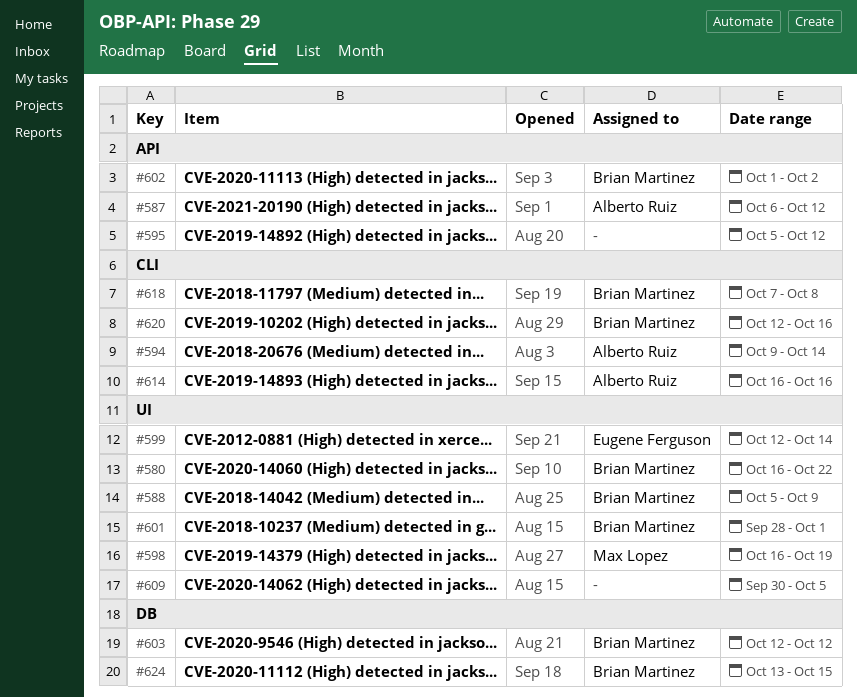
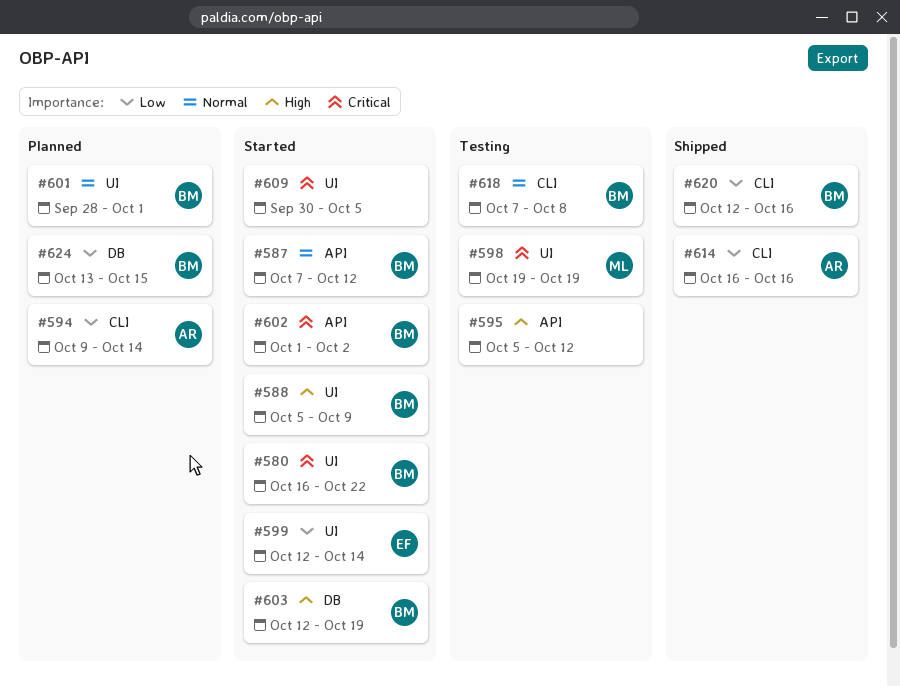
#587, owner: Alberto Ruiz -> Brian Martinez
#587, start: Oct 6 -> Oct 7
#598, start: Oct 16 -> Oct 19
#603, due: Oct 12 -> Oct 19

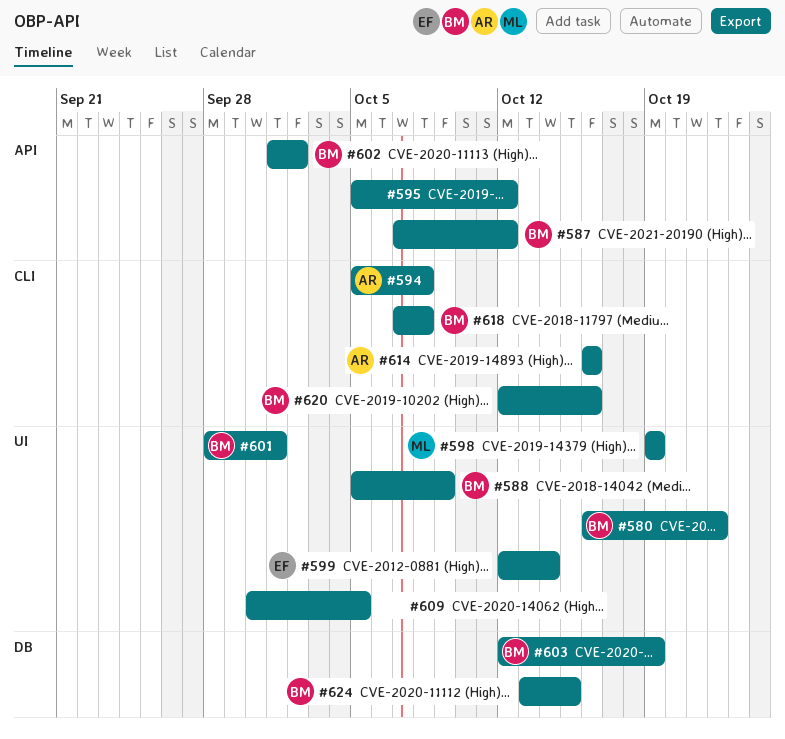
#594, start: Oct 9 -> Oct 5
#594, due: Oct 14 -> Oct 8

